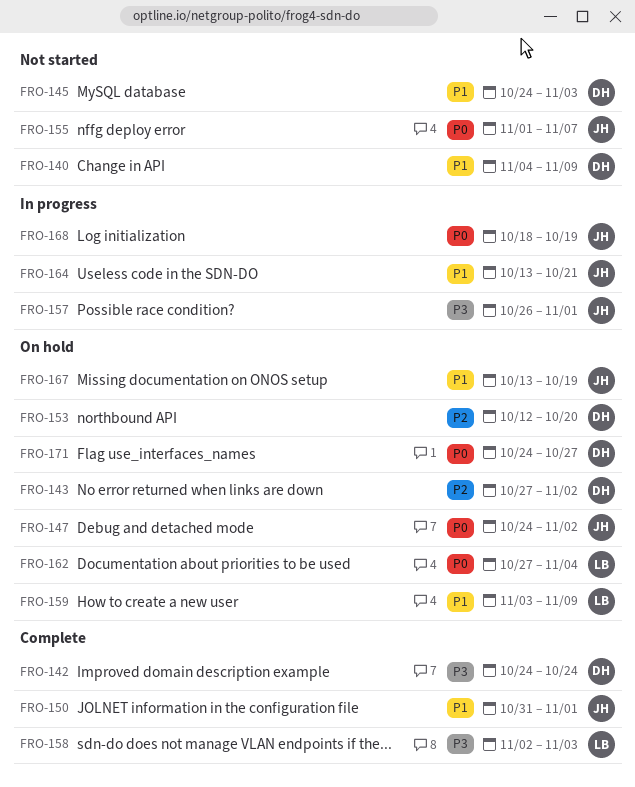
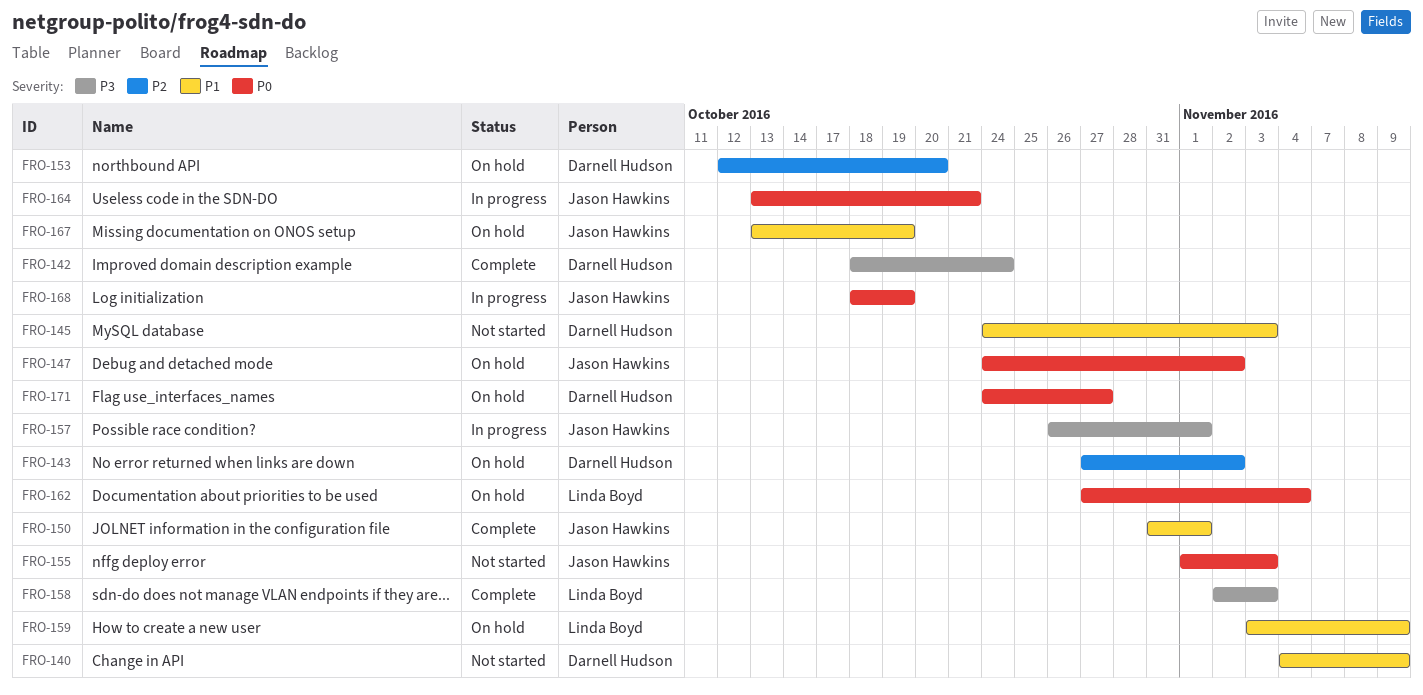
FRO-142, start: Oct 24 -> Oct 18
FRO-155, due: Nov 7 -> Nov 3
FRO-164, priority: P1 -> P0

